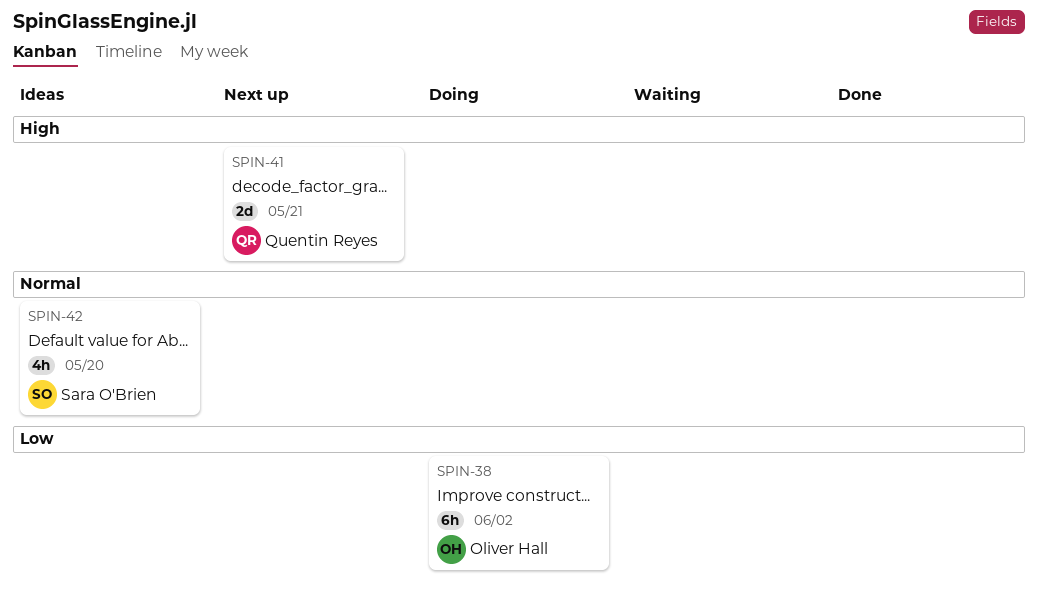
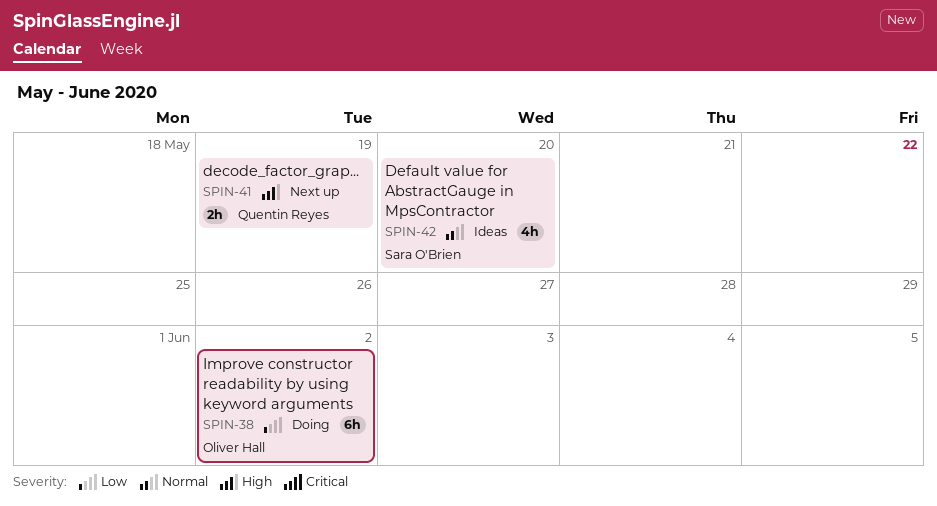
SPIN-41, estimate: 2d -> 2h
SPIN-41, due: May 21 -> May 19

